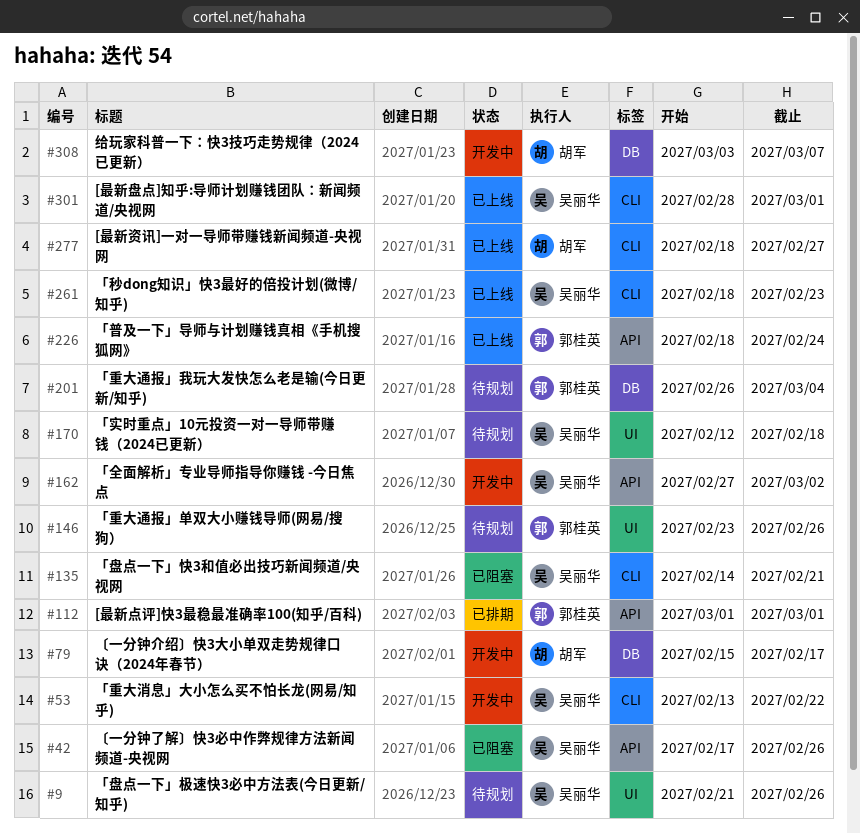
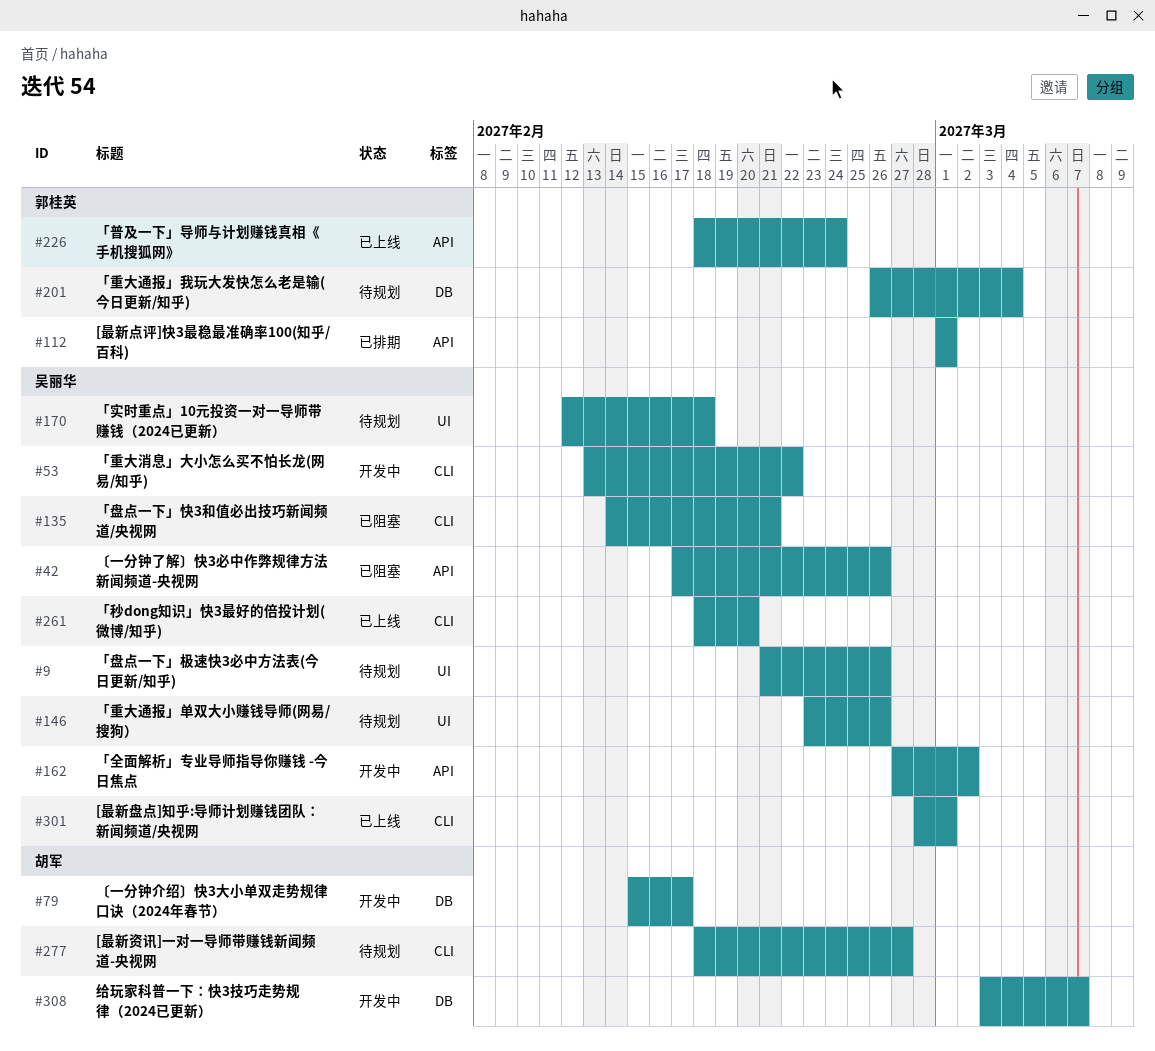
#146, owner: 郭桂英 -> 吴丽华
#261, due: Feb 23 -> Feb 20
#277, status: 已上线 -> 待规划

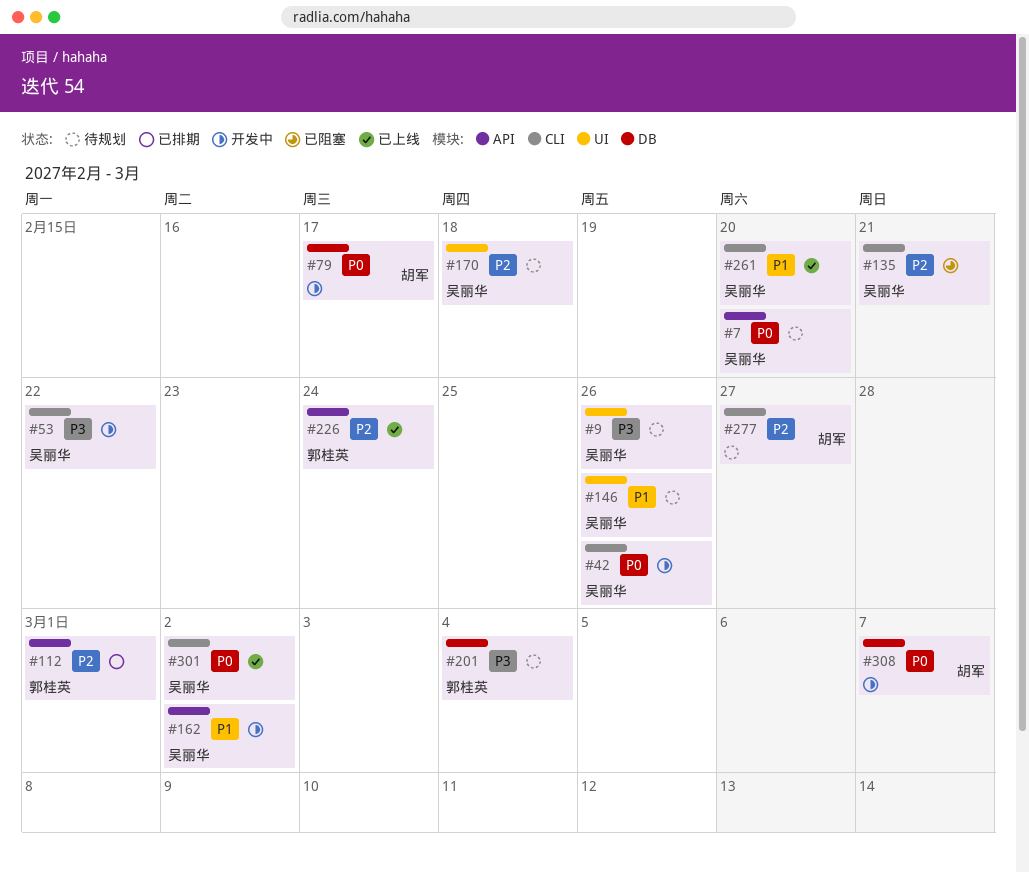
#7: none -> present
#42, status: 已阻塞 -> 开发中
#42, label: API -> CLI
#301, due: Mar 1 -> Mar 2

